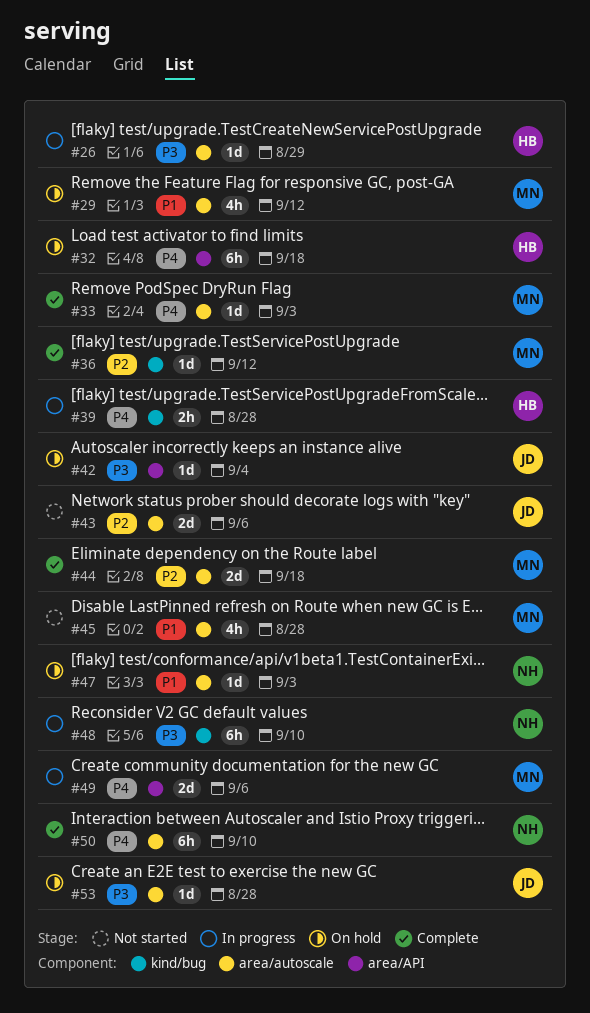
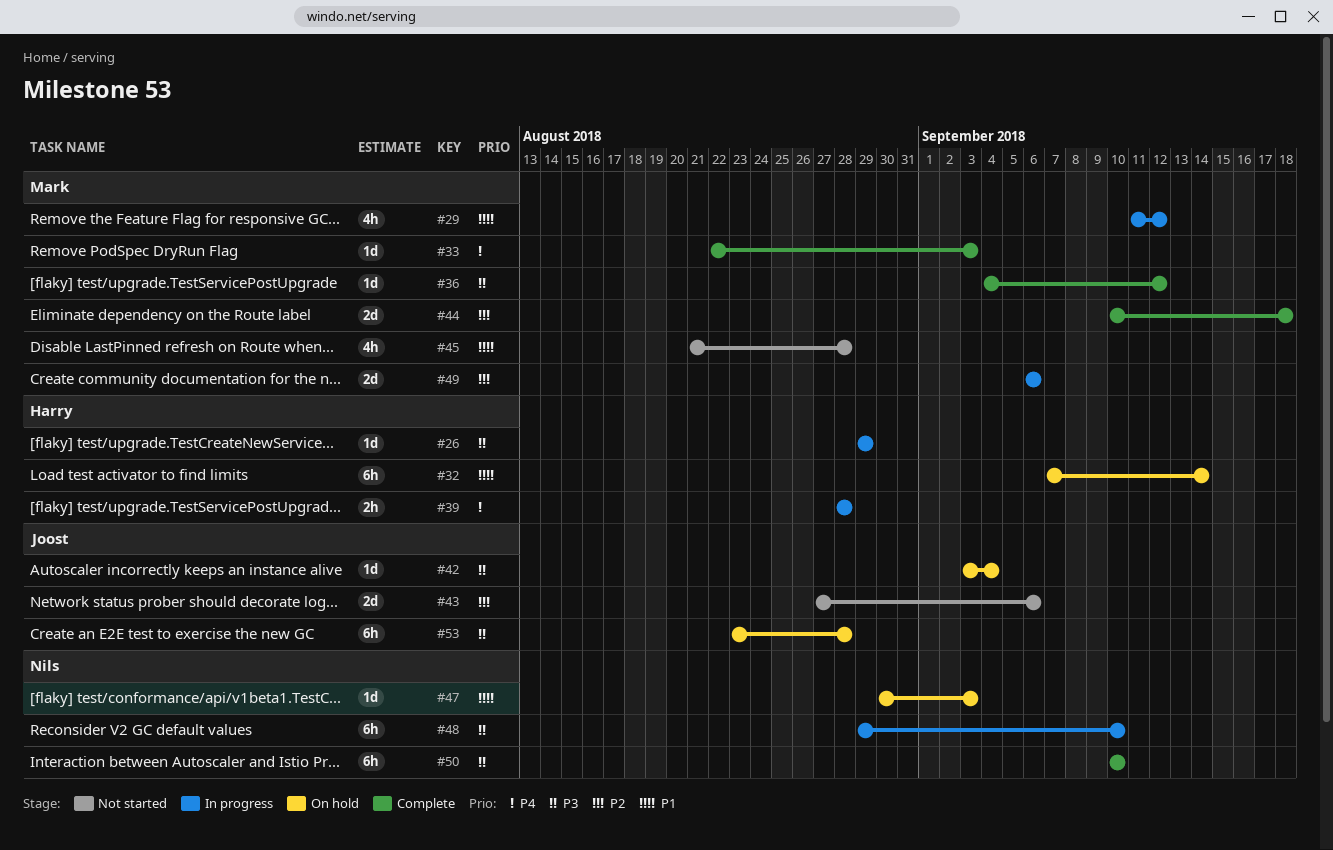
#29, status: On hold -> In progress
#32, priority: P4 -> P1
#32, due: Sep 18 -> Sep 14
#36, priority: P2 -> P3
#49, priority: P4 -> P2
#50, priority: P4 -> P3
#53, estimate: 1d -> 6h

